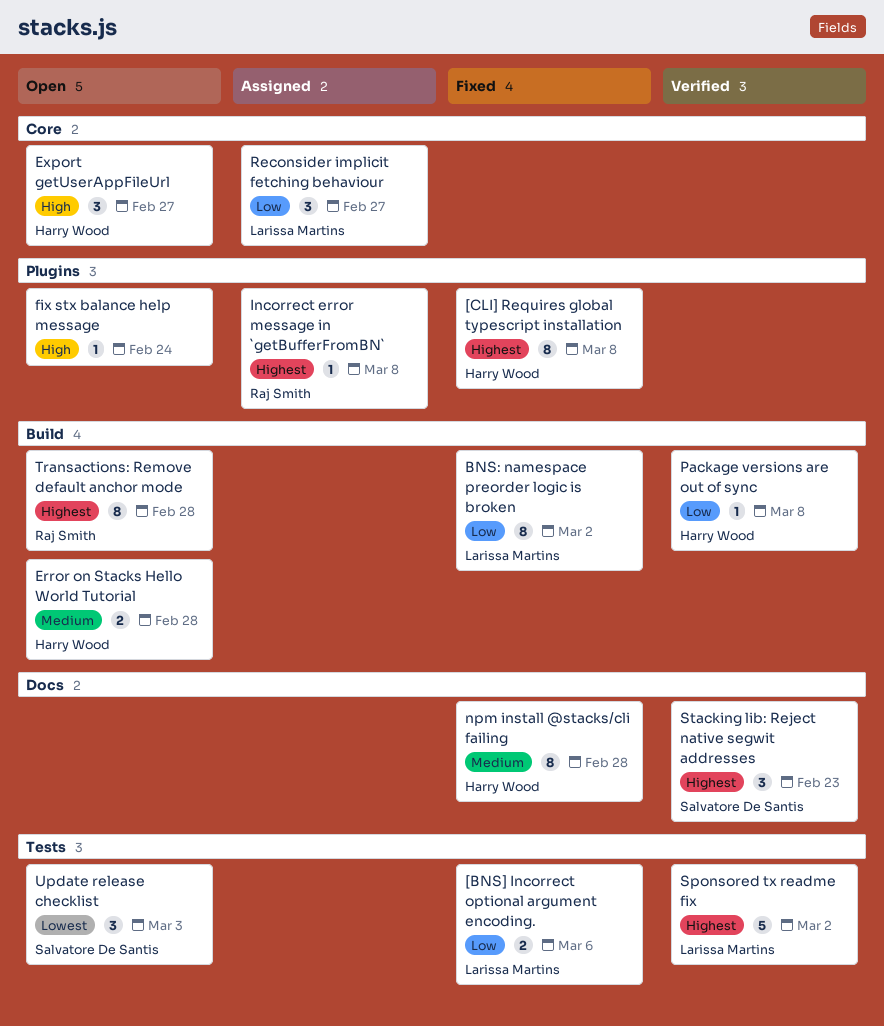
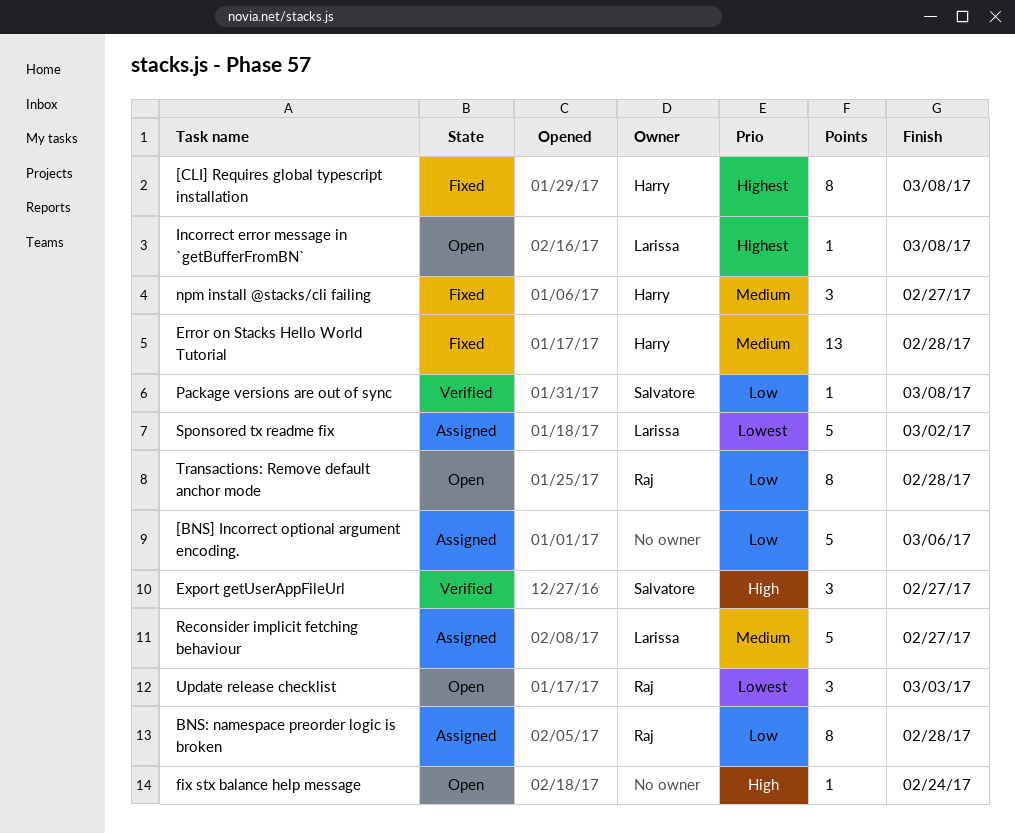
[BNS] Incorrect optional argument encoding., status: Fixed -> Assigned
[BNS] Incorrect optional argument encoding., owner: Larissa Martins -> none
[BNS] Incorrect optional argument encoding., estimate: 2 -> 5
BNS: namespace preorder logic is broken, status: Fixed -> Assigned
BNS: namespace preorder logic is broken, owner: Larissa Martins -> Raj Smith
BNS: namespace preorder logic is broken, due: Mar 2 -> Feb 28
Error on Stacks Hello World Tutorial, status: Open -> Fixed
Error on Stacks Hello World Tutorial, estimate: 2 -> 13
Export getUserAppFileUrl, status: Open -> Verified
Export getUserAppFileUrl, owner: Harry Wood -> Salvatore De Santis
Incorrect error message in `getBufferFromBN`, status: Assigned -> Open
Incorrect error message in `getBufferFromBN`, owner: Raj Smith -> Larissa Martins
npm install @stacks/cli failing, estimate: 8 -> 3
npm install @stacks/cli failing, due: Feb 28 -> Feb 27
Package versions are out of sync, owner: Harry Wood -> Salvatore De Santis
Reconsider implicit fetching behaviour, priority: Low -> Medium
Reconsider implicit fetching behaviour, estimate: 3 -> 5
Sponsored tx readme fix, status: Verified -> Assigned
Sponsored tx readme fix, priority: Highest -> Lowest
Stacking lib: Reject native segwit addresses: present -> none
Transactions: Remove default anchor mode, priority: Highest -> Low
Update release checklist, owner: Salvatore De Santis -> Raj Smith

